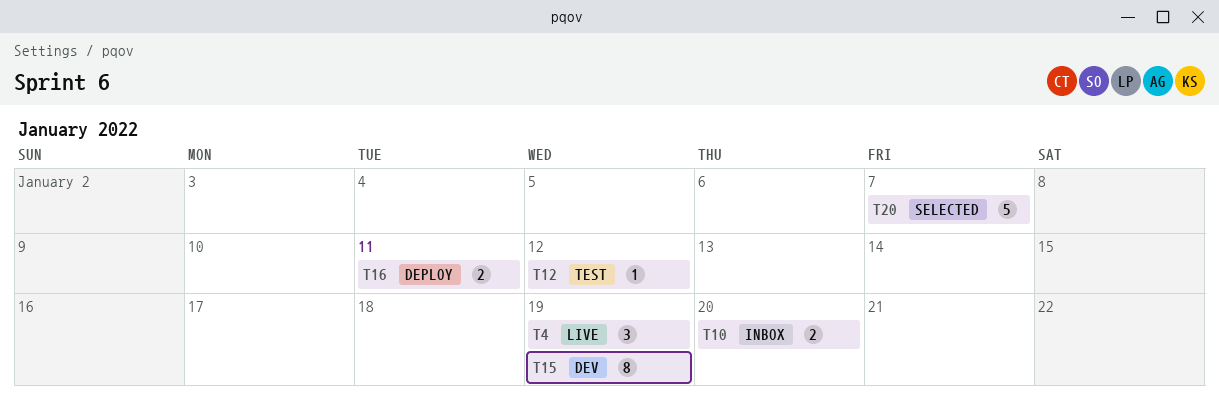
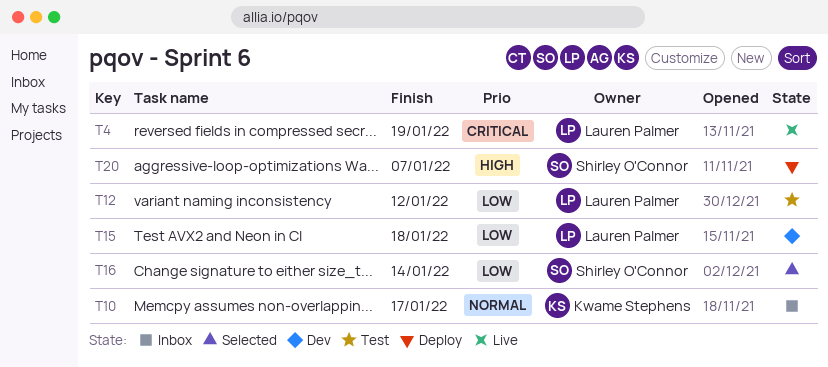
T10, due: Jan 20 -> Jan 17
T15, due: Jan 19 -> Jan 18
T16, status: Deploy -> Selected
T16, due: Jan 11 -> Jan 14
T20, status: Selected -> Deploy

